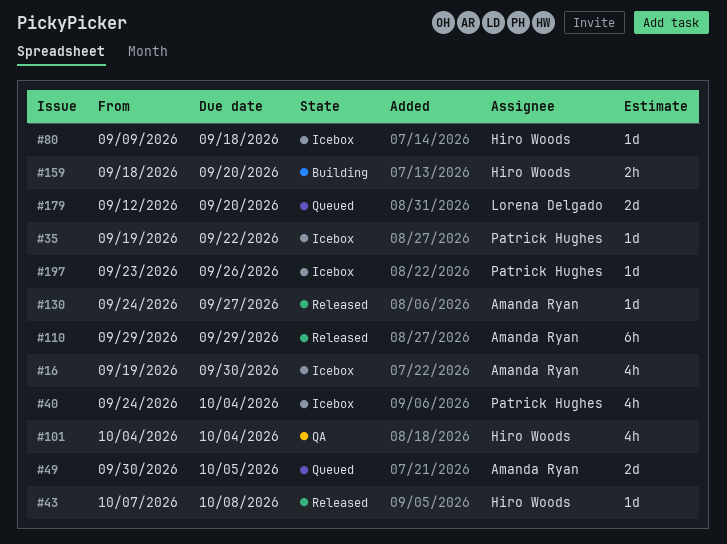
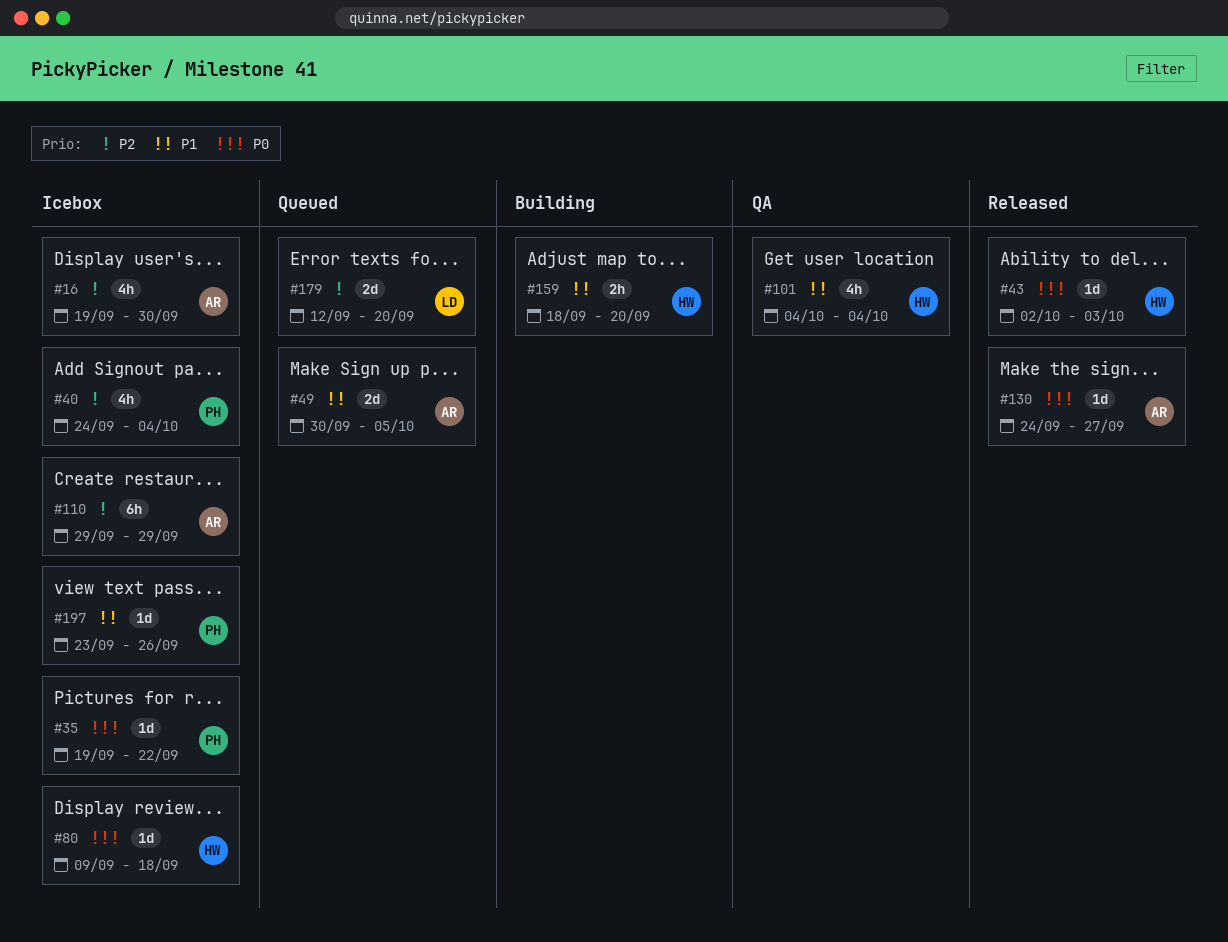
#43, start: Oct 7 -> Oct 2
#43, due: Oct 8 -> Oct 3
#110, status: Released -> Icebox

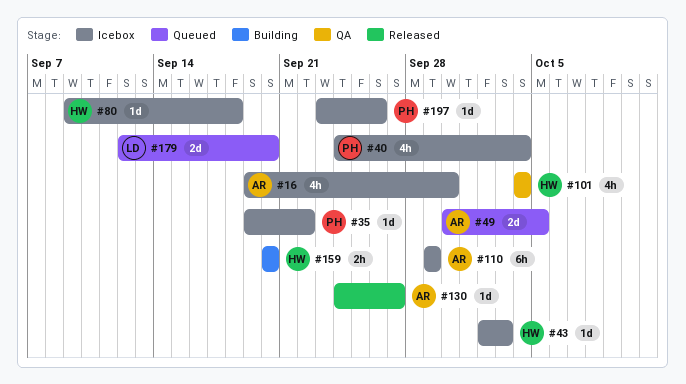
#43, status: Released -> Icebox
#159, start: Sep 18 -> Sep 20

